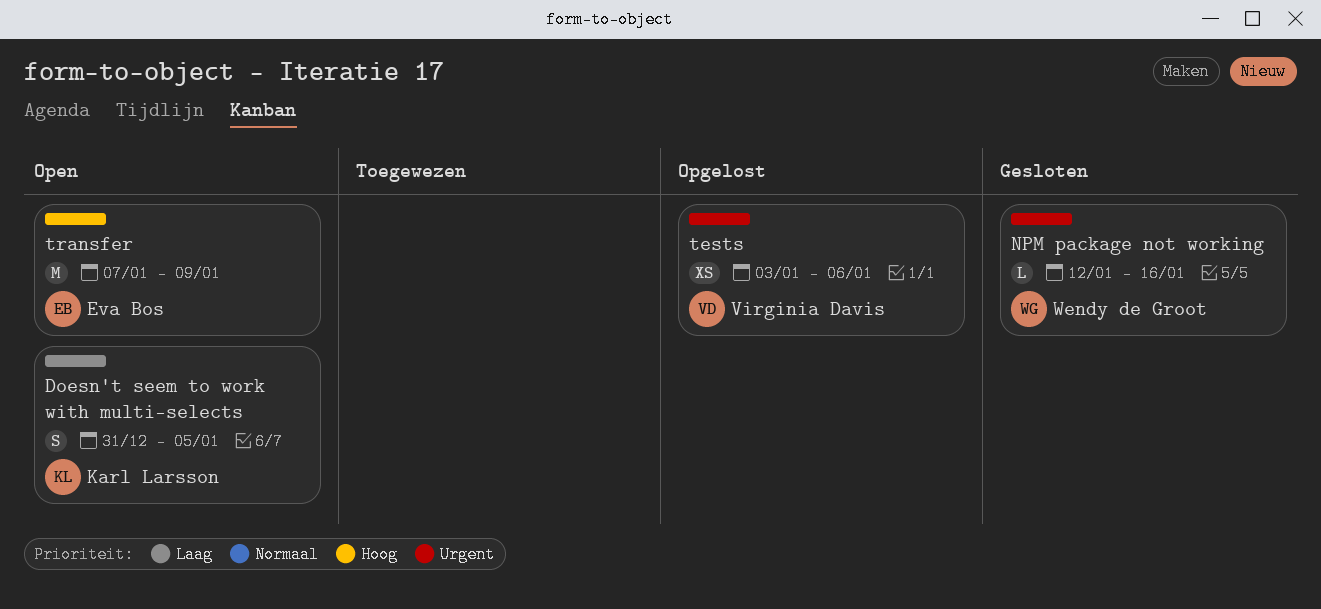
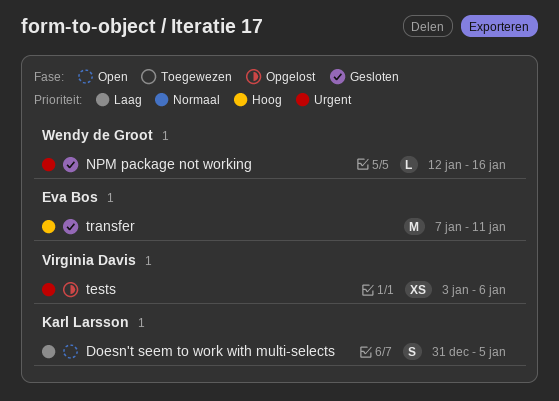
transfer, status: Open -> Gesloten
transfer, due: Jan 9 -> Jan 11

